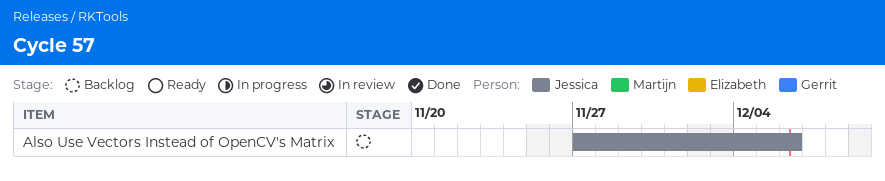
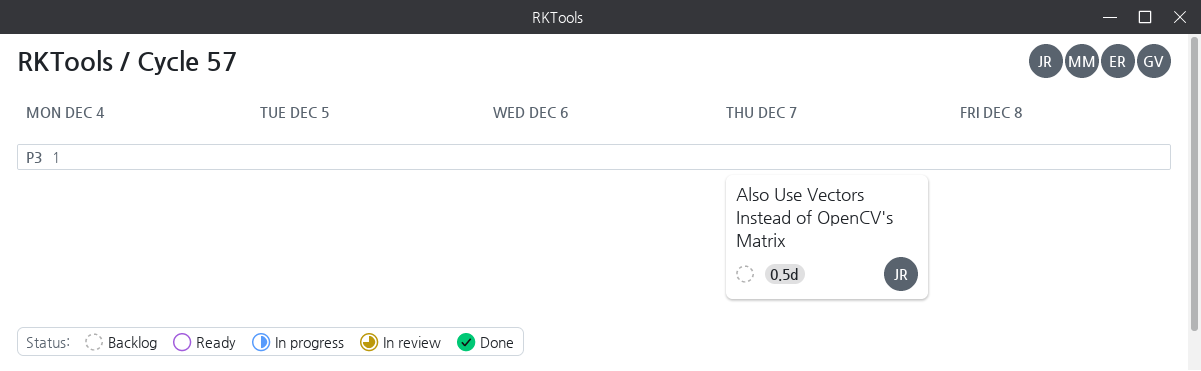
Also Use Vectors Instead of OpenCV's Matrix, due: Dec 6 -> Dec 7

